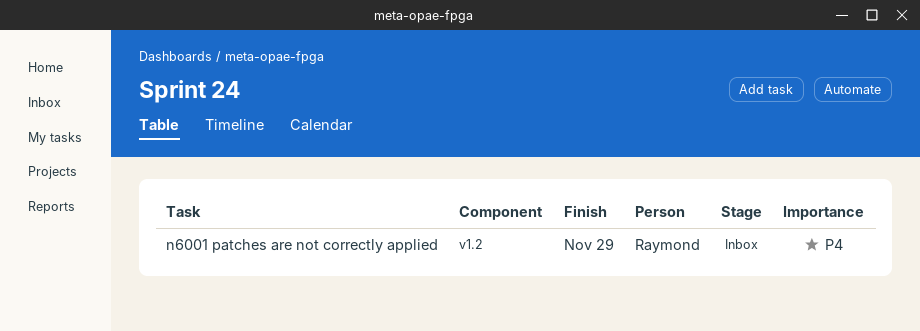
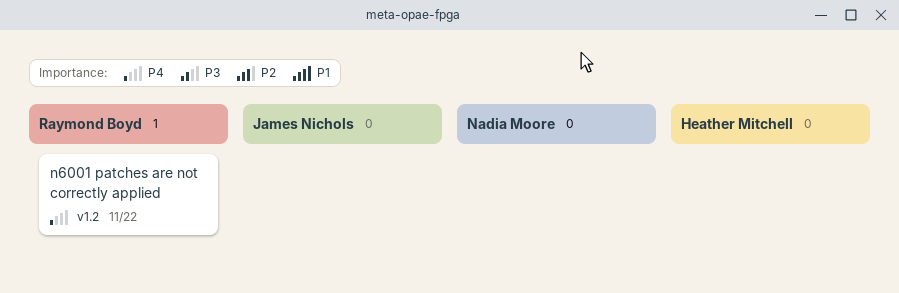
n6001 patches are not correctly applied, due: Nov 29 -> Nov 22

